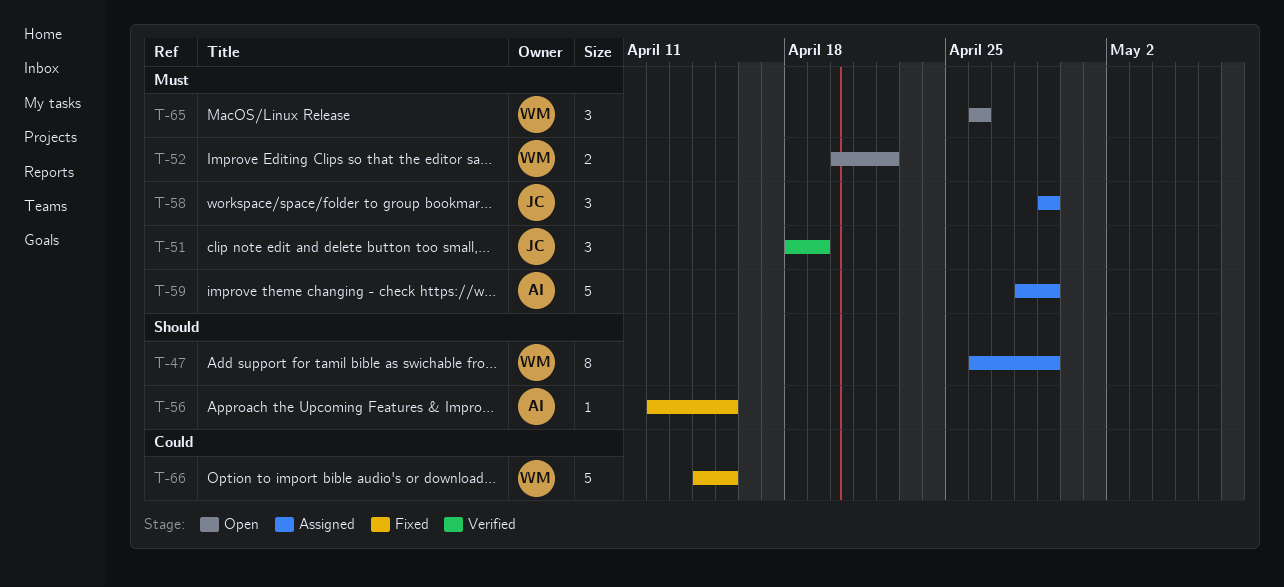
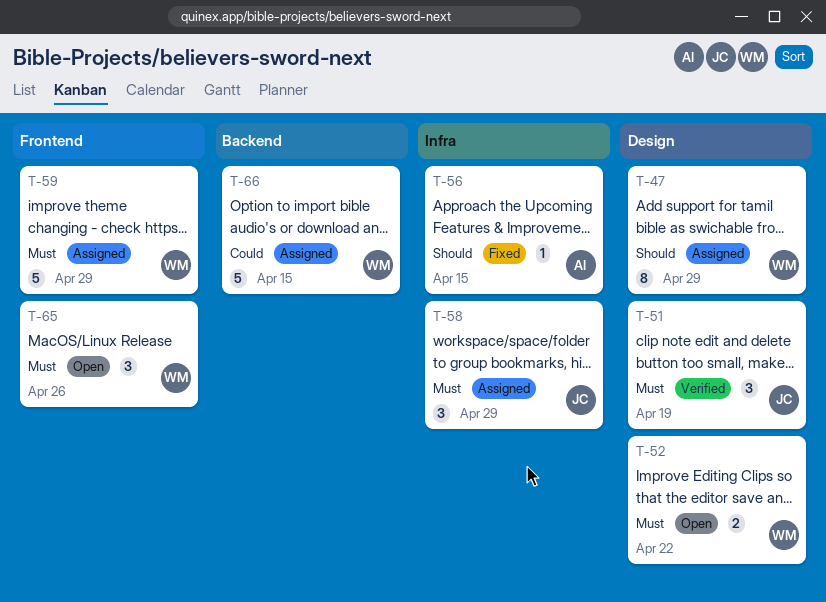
T-59, owner: AI -> WM
T-66, status: Fixed -> Assigned

